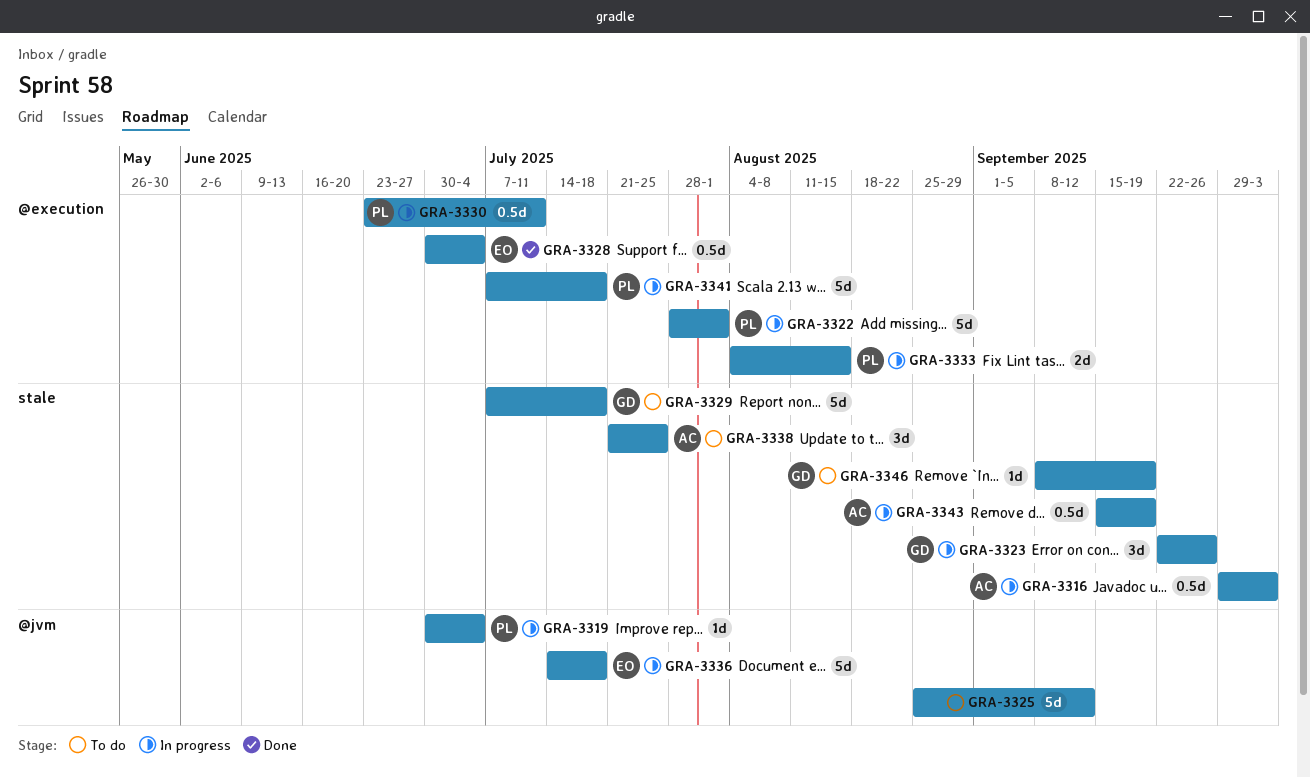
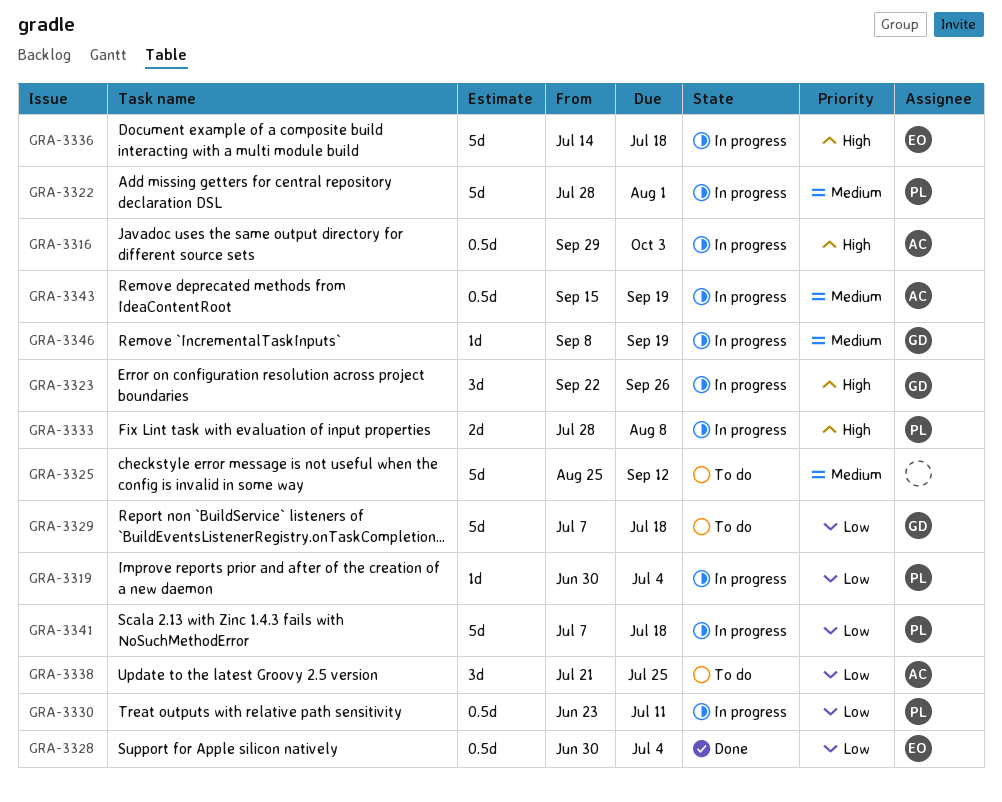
GRA-3333, start: Aug 4 -> Jul 28
GRA-3333, due: Aug 15 -> Aug 8
GRA-3346, status: To do -> In progress

